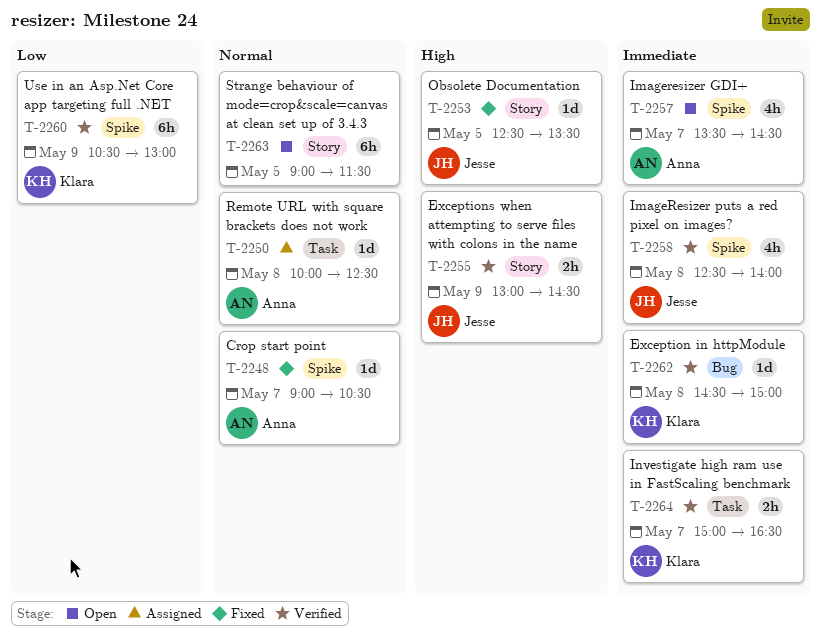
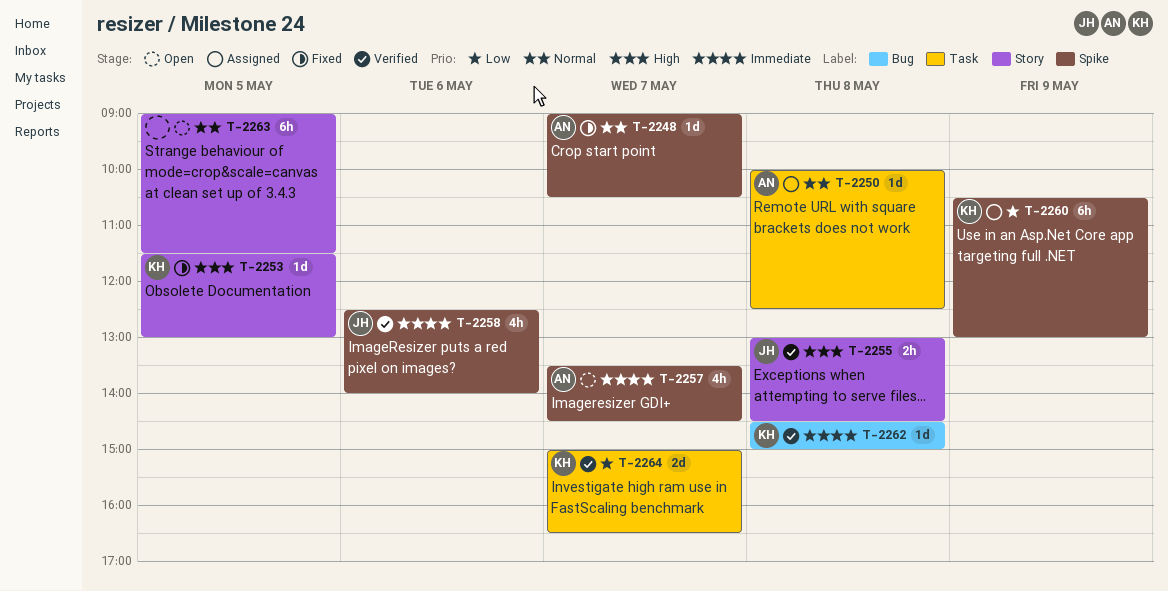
T-2253, owner: Jesse -> Klara
T-2253, begins: 12:30 -> 11:30
T-2253, ends: 13:30 -> 13:00
T-2255, day: May 9 -> May 8
T-2258, day: May 8 -> May 6
T-2260, status: Verified -> Assigned
T-2264, priority: Immediate -> Low
T-2264, estimate: 2h -> 2d

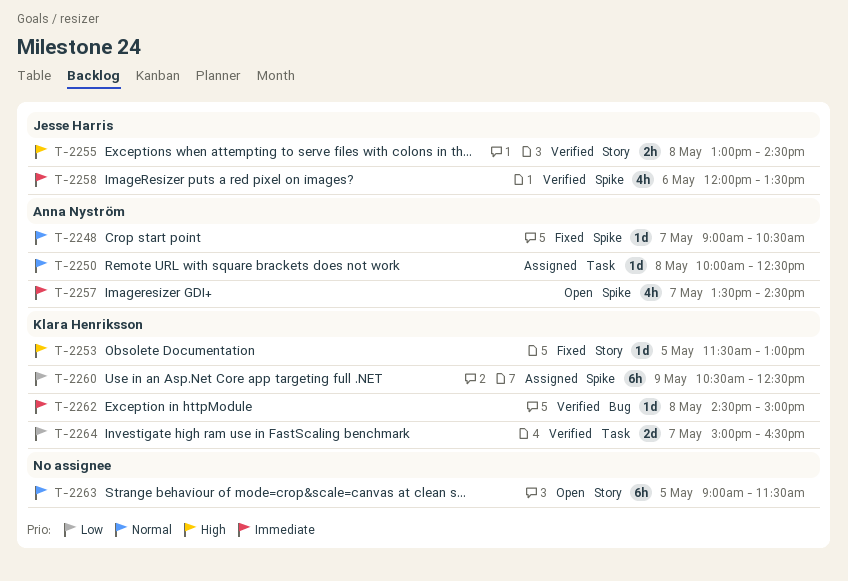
T-2258, begins: 12:30 -> 12:00
T-2258, ends: 14:00 -> 13:30
T-2260, ends: 13:00 -> 12:30

